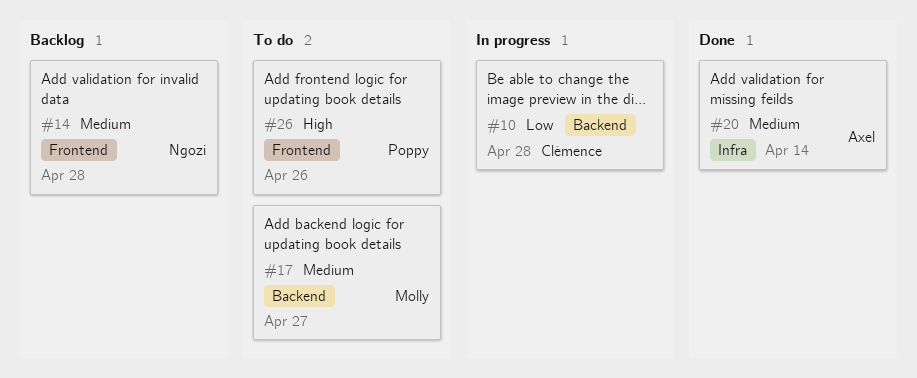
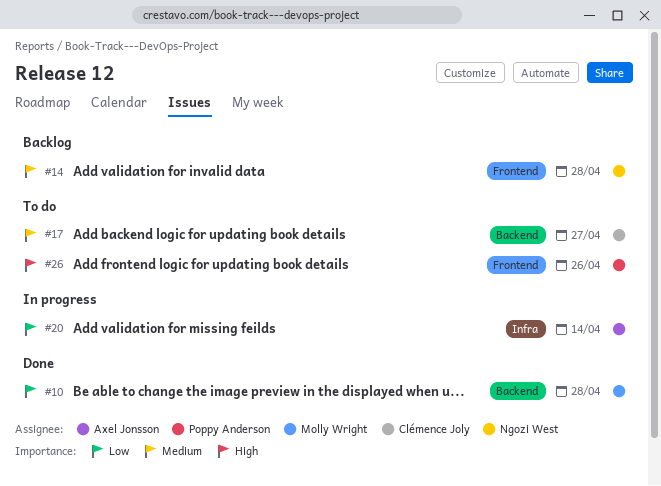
#10, status: In progress -> Done
#10, owner: Clémence Joly -> Molly Wright
#17, owner: Molly Wright -> Clémence Joly
#20, status: Done -> In progress
#20, priority: Medium -> Low

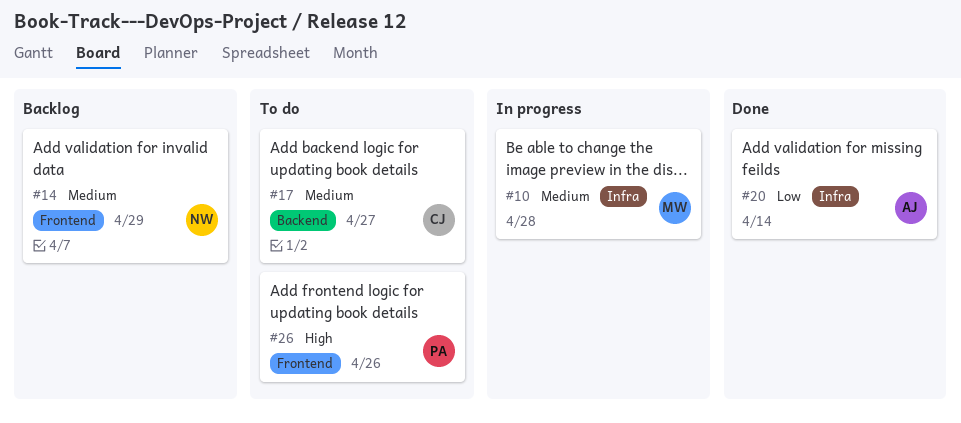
#10, status: Done -> In progress
#10, priority: Low -> Medium
#10, label: Backend -> Infra
#14, due: Apr 28 -> Apr 29
#20, status: In progress -> Done

